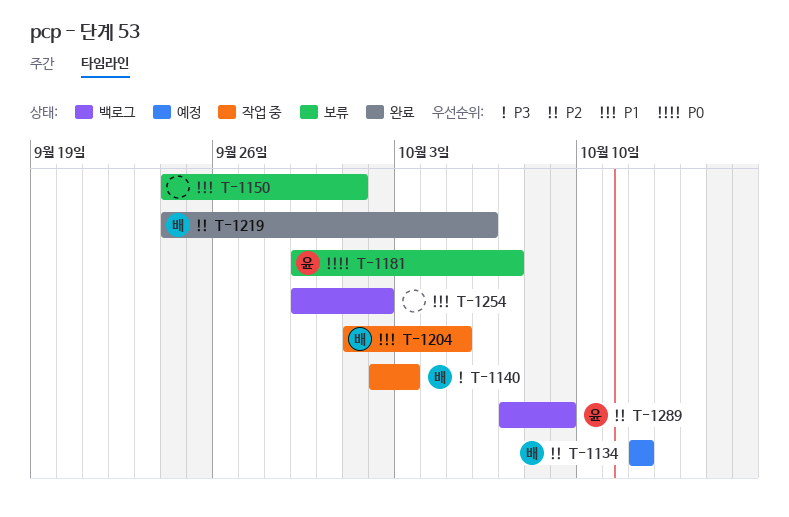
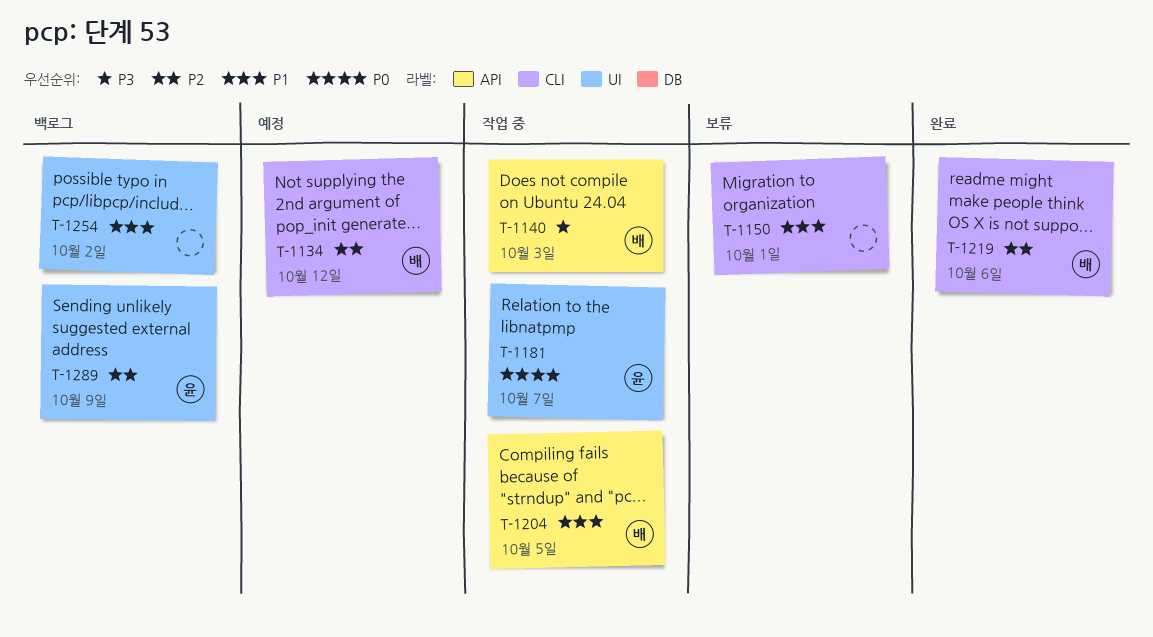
T-1181, status: 보류 -> 작업 중

